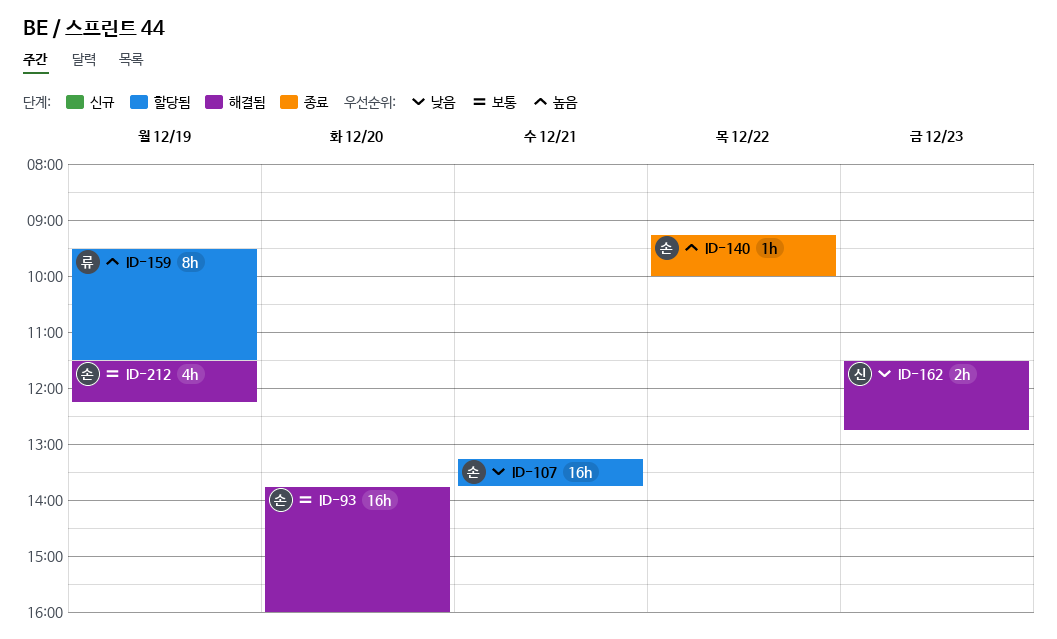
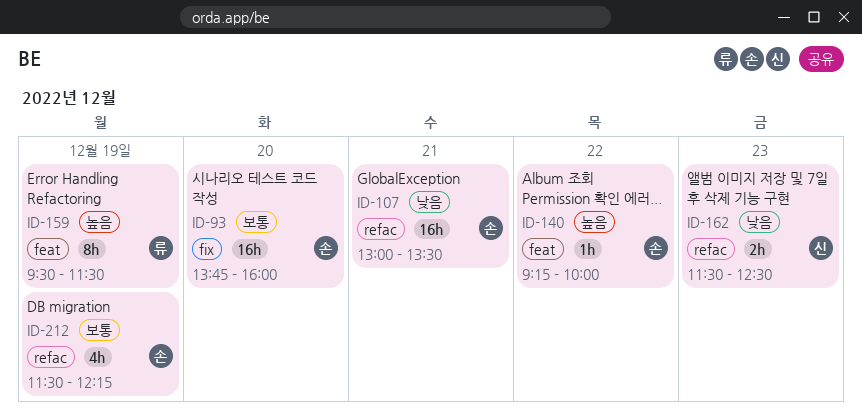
ID-107, begins: 13:15 -> 13:00
ID-107, ends: 13:45 -> 13:30
ID-162, ends: 12:45 -> 12:30

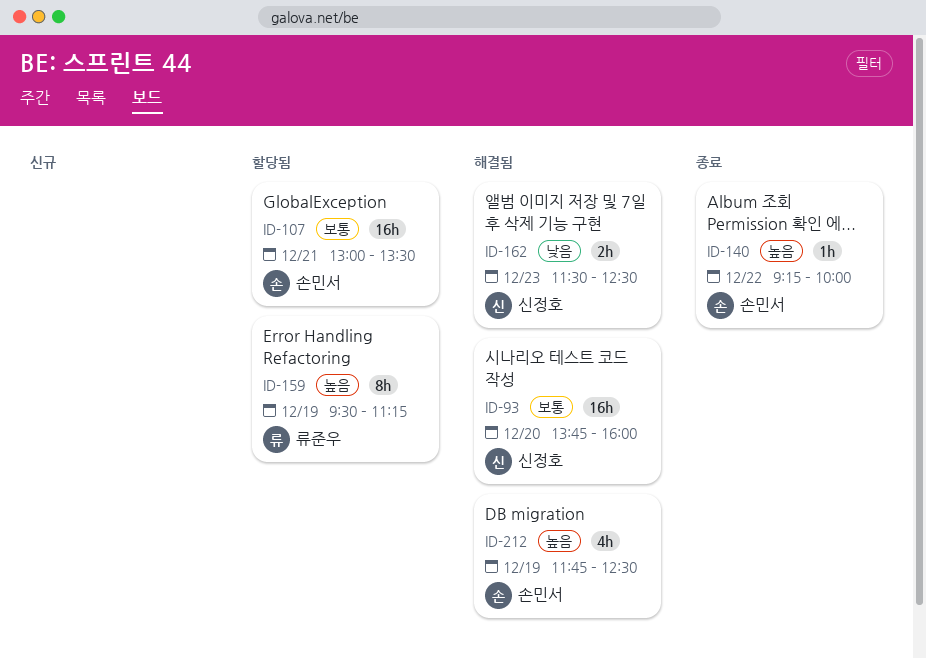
ID-93, owner: 손민서 -> 신정호
ID-107, priority: 낮음 -> 보통
ID-159, ends: 11:30 -> 11:15
ID-212, priority: 보통 -> 높음
ID-212, begins: 11:30 -> 11:45
ID-212, ends: 12:15 -> 12:30

